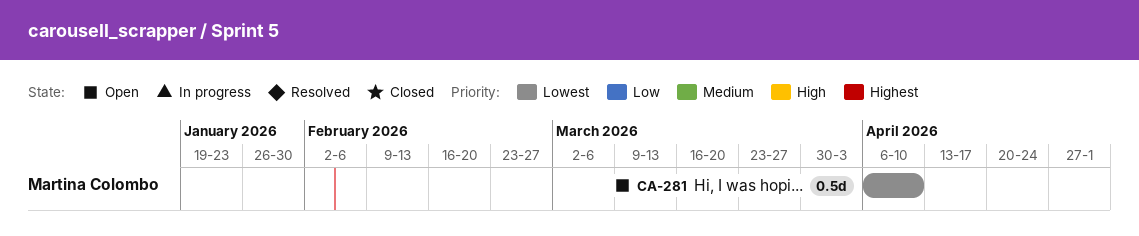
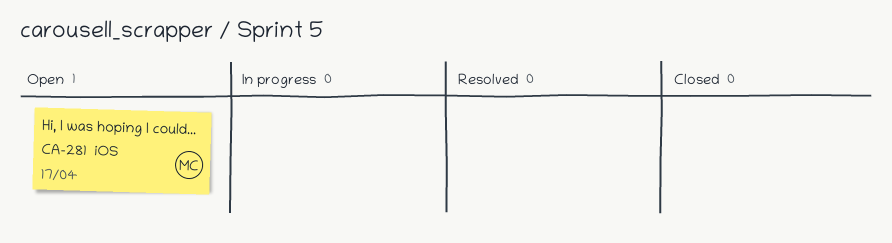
CA-281, due: Apr 10 -> Apr 17

